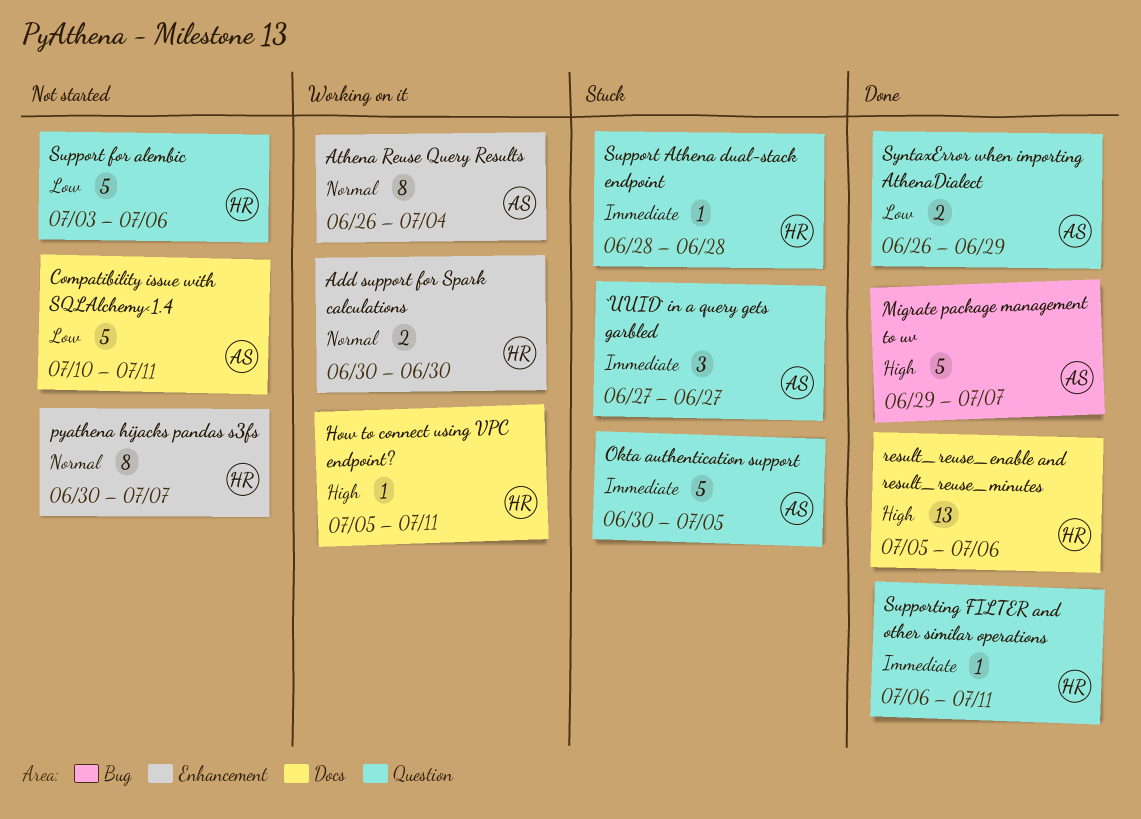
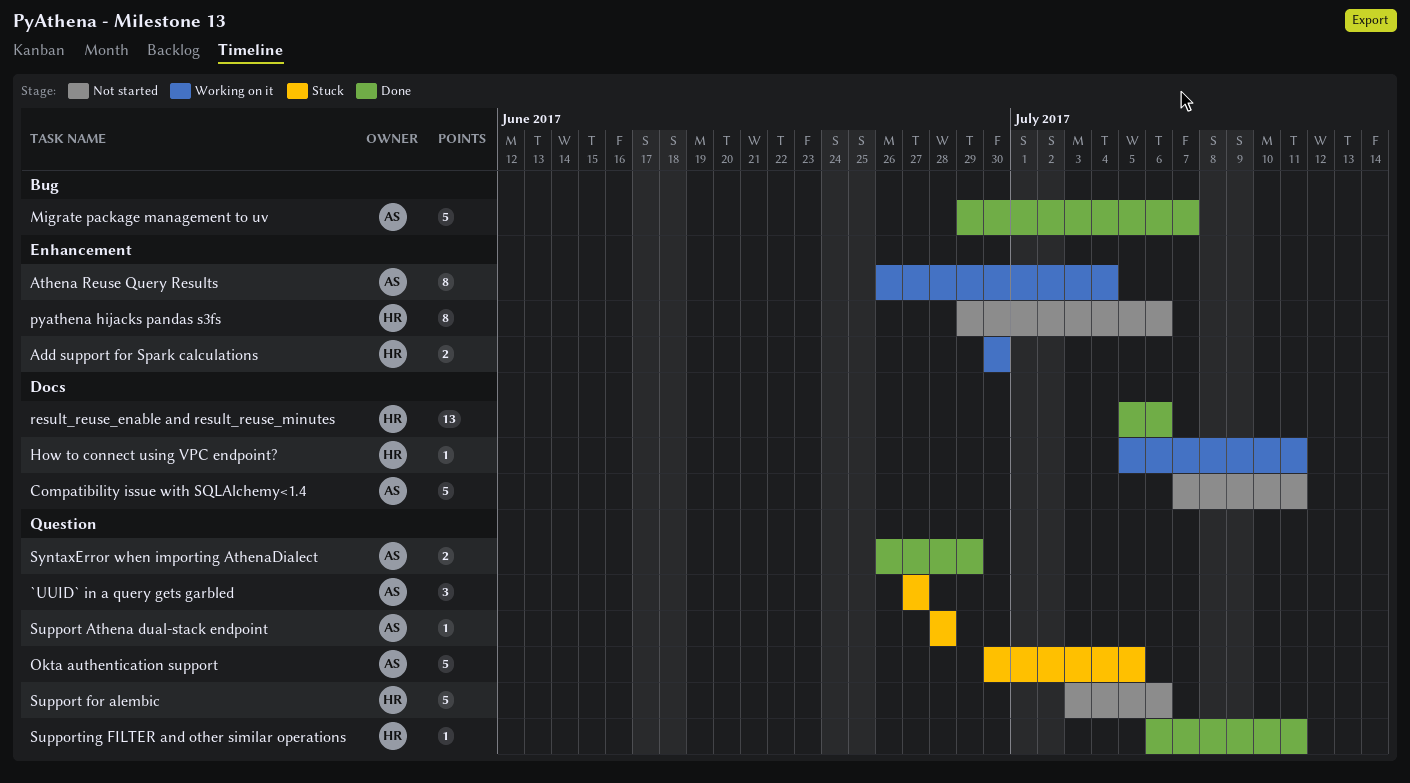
Compatibility issue with SQLAlchemy<1.4, start: Jul 10 -> Jul 7
pyathena hijacks pandas s3fs, start: Jun 30 -> Jun 29
pyathena hijacks pandas s3fs, due: Jul 7 -> Jul 6
Support Athena dual-stack endpoint, owner: HR -> AS

